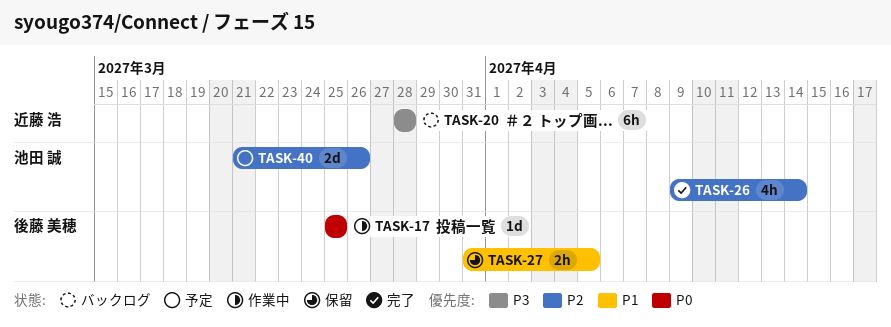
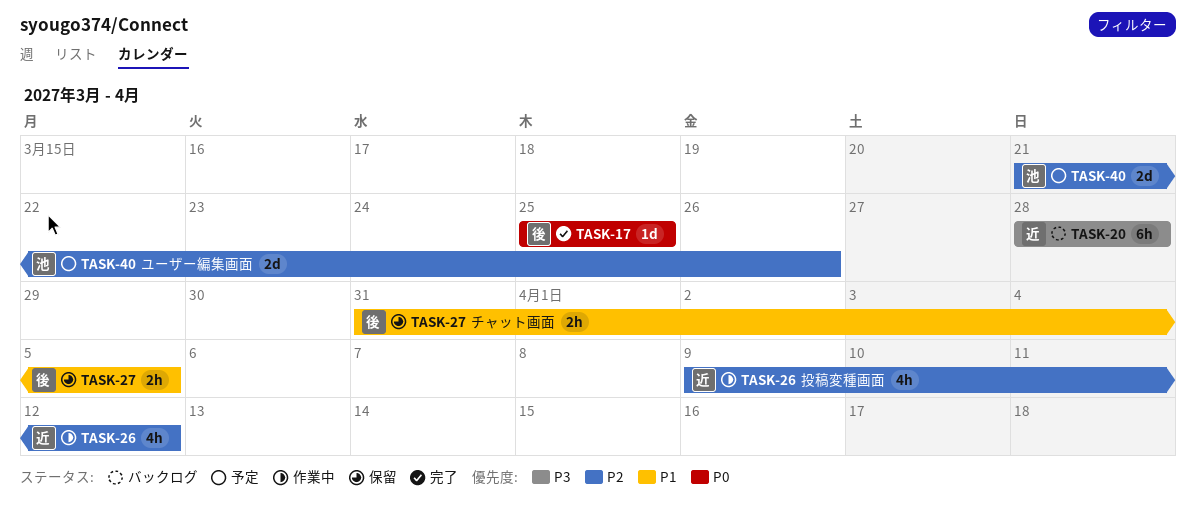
TASK-17, status: 作業中 -> 完了
TASK-26, status: 完了 -> 作業中
TASK-26, owner: 池田 誠 -> 近藤 浩
TASK-26, due: Apr 14 -> Apr 12

